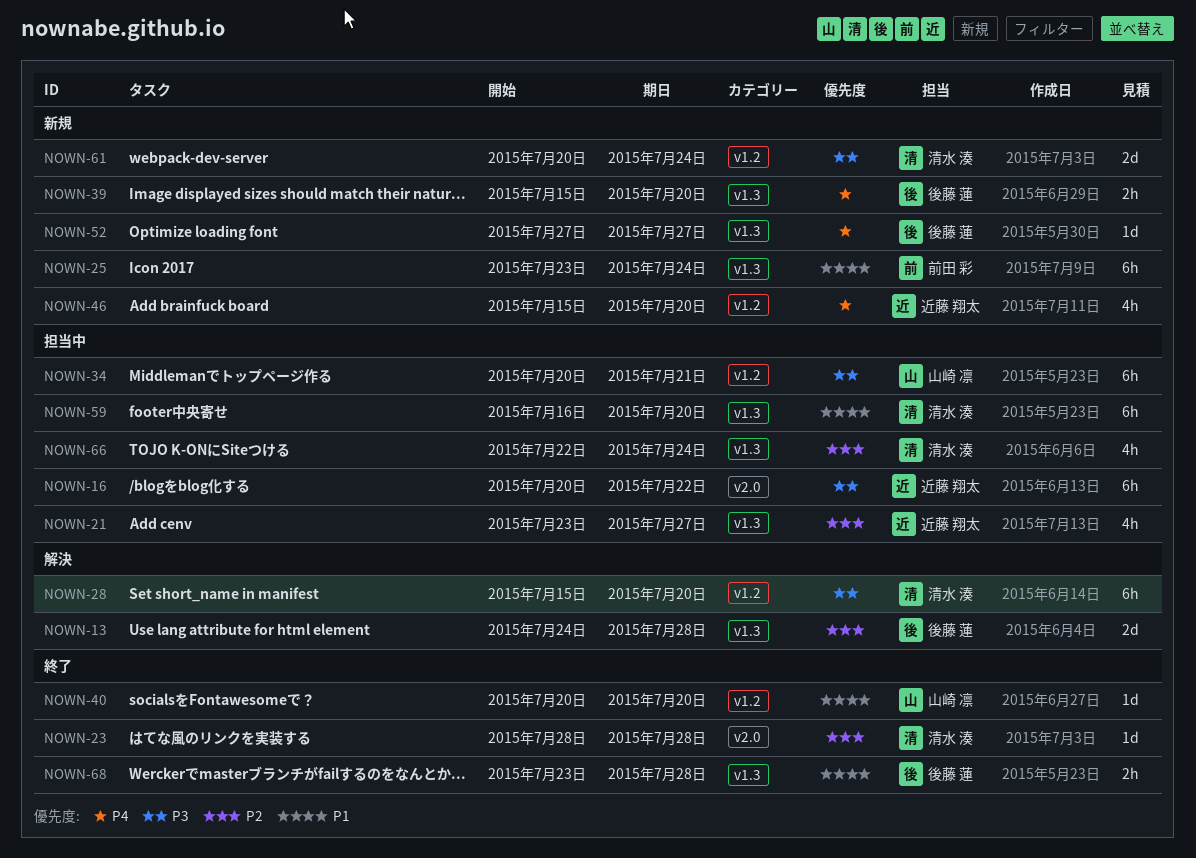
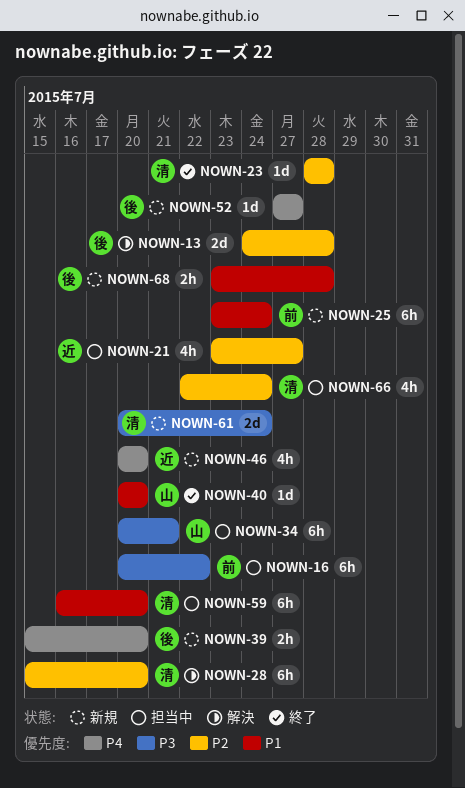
NOWN-16, owner: 近藤 翔太 -> 前田 彩
NOWN-28, priority: P3 -> P2
NOWN-46, start: Jul 15 -> Jul 20
NOWN-68, status: 終了 -> 新規

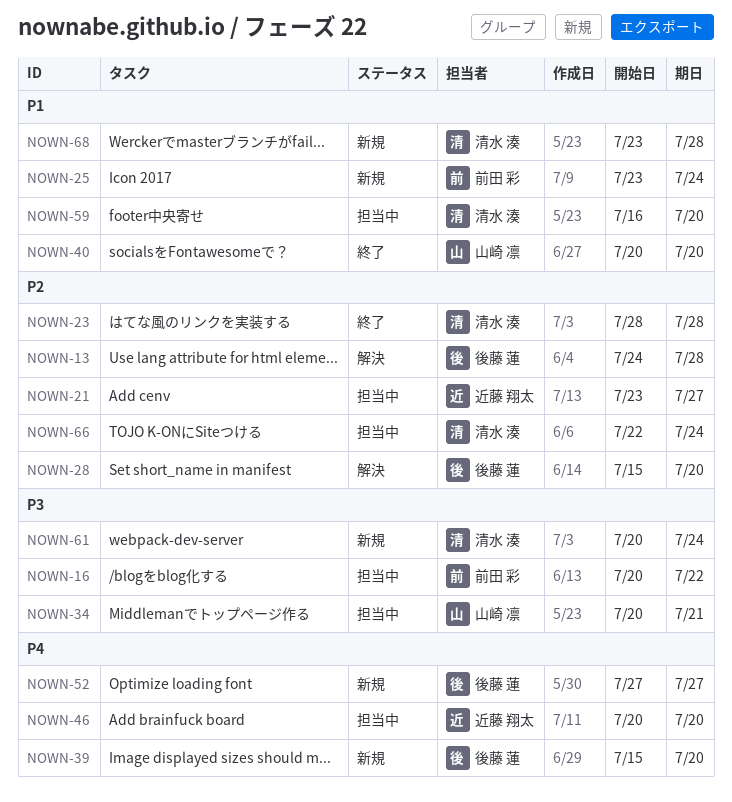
NOWN-28, owner: 清水 湊 -> 後藤 蓮
NOWN-46, status: 新規 -> 担当中
NOWN-68, owner: 後藤 蓮 -> 清水 湊

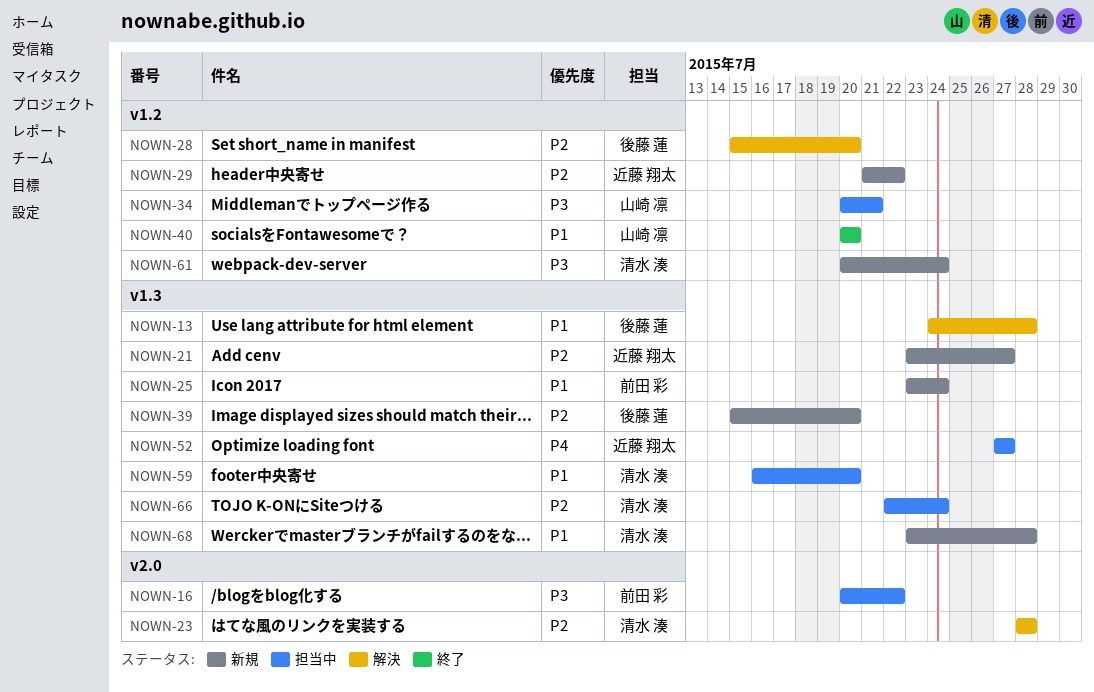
NOWN-13, priority: P2 -> P1
NOWN-21, status: 担当中 -> 新規
NOWN-23, status: 終了 -> 解決
NOWN-29: none -> present
NOWN-39, priority: P4 -> P2
NOWN-46: present -> none
NOWN-52, status: 新規 -> 担当中
NOWN-52, owner: 後藤 蓮 -> 近藤 翔太

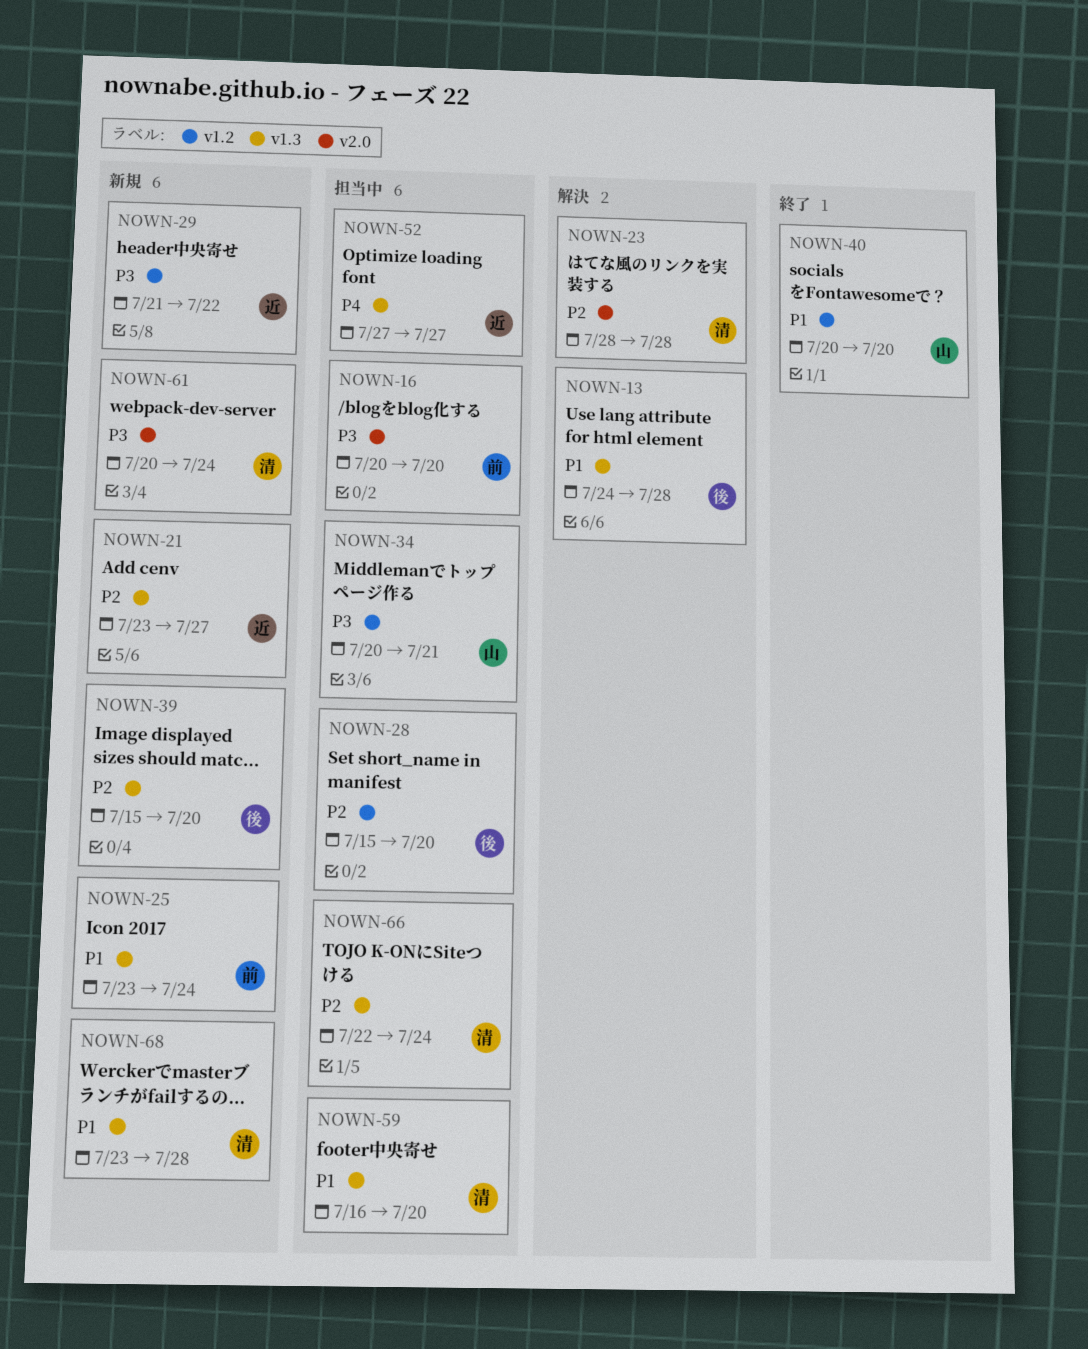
NOWN-16, due: Jul 22 -> Jul 20
NOWN-28, status: 解決 -> 担当中
NOWN-29, priority: P2 -> P3
NOWN-61, label: v1.2 -> v2.0

